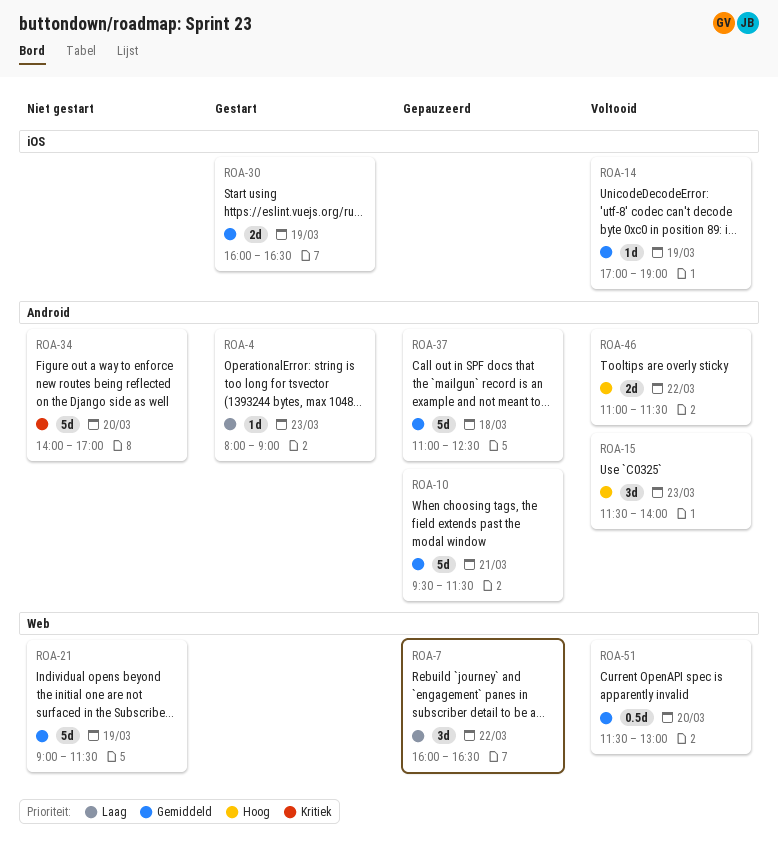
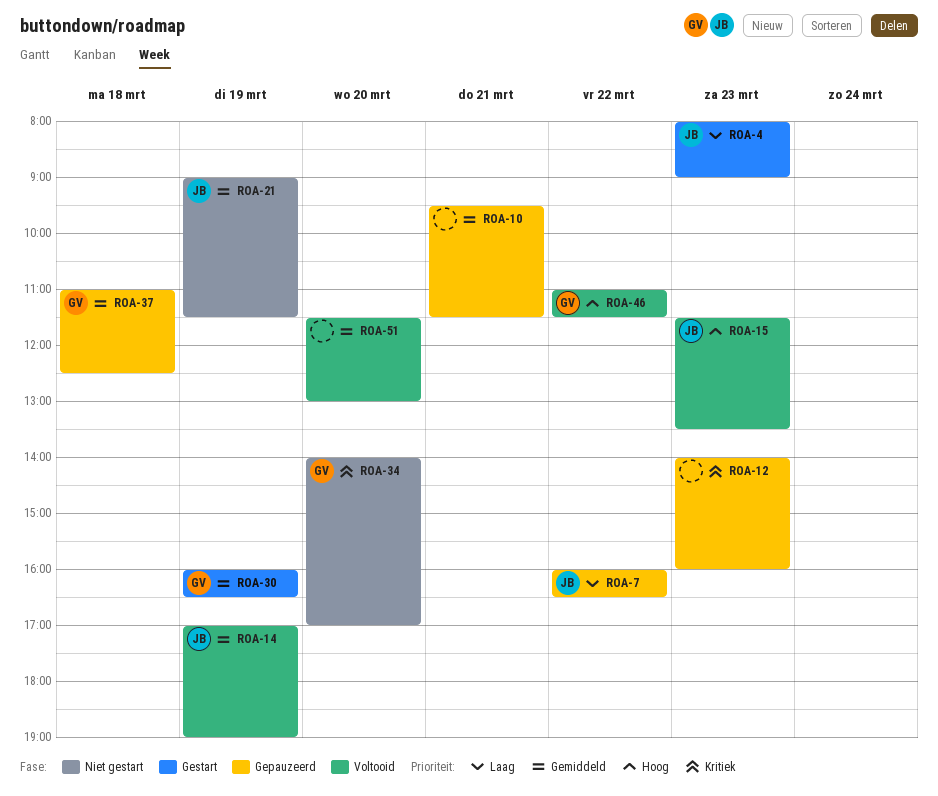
ROA-12: none -> present
ROA-15, ends: 14:00 -> 13:30

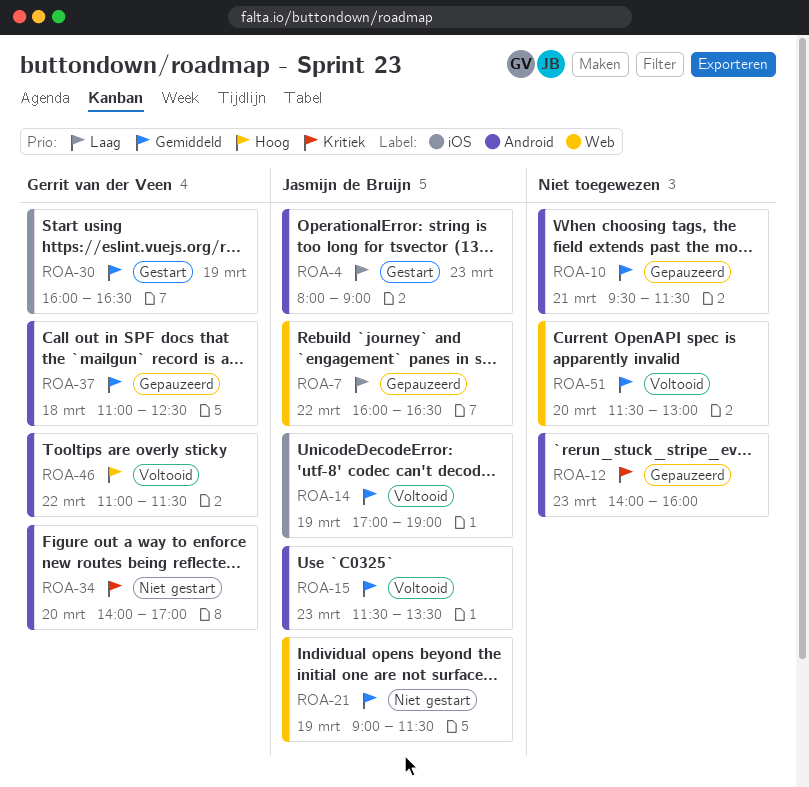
ROA-15, priority: Hoog -> Gemiddeld

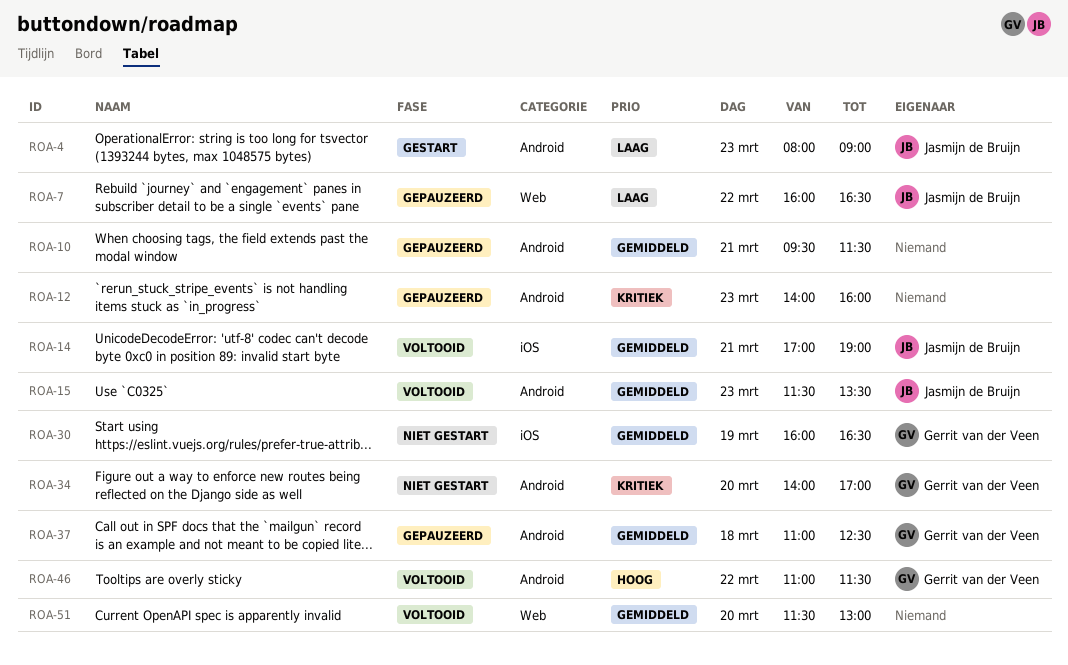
ROA-14, day: Mar 19 -> Mar 21
ROA-21: present -> none
ROA-30, status: Gestart -> Niet gestart

